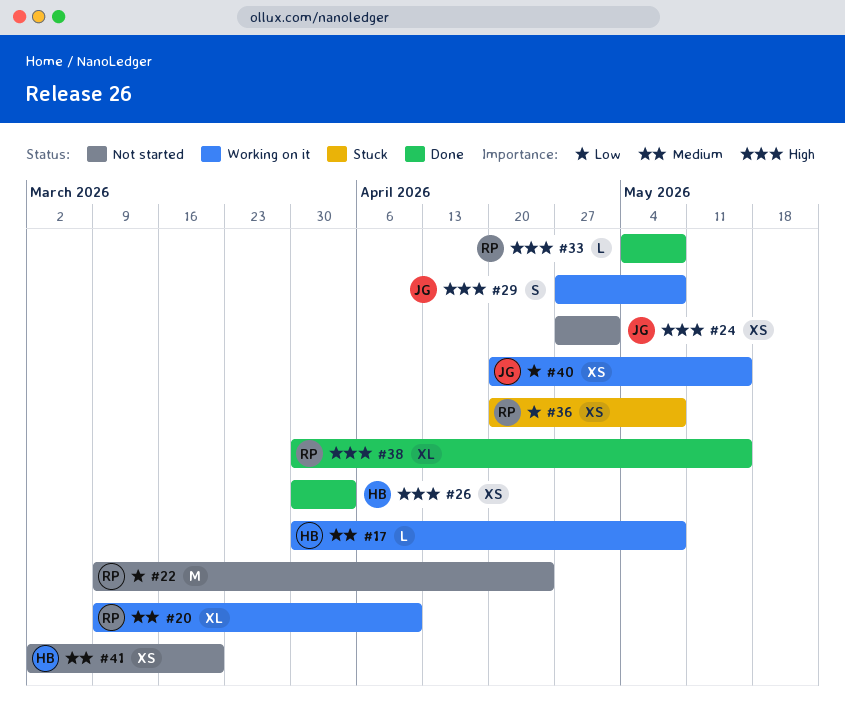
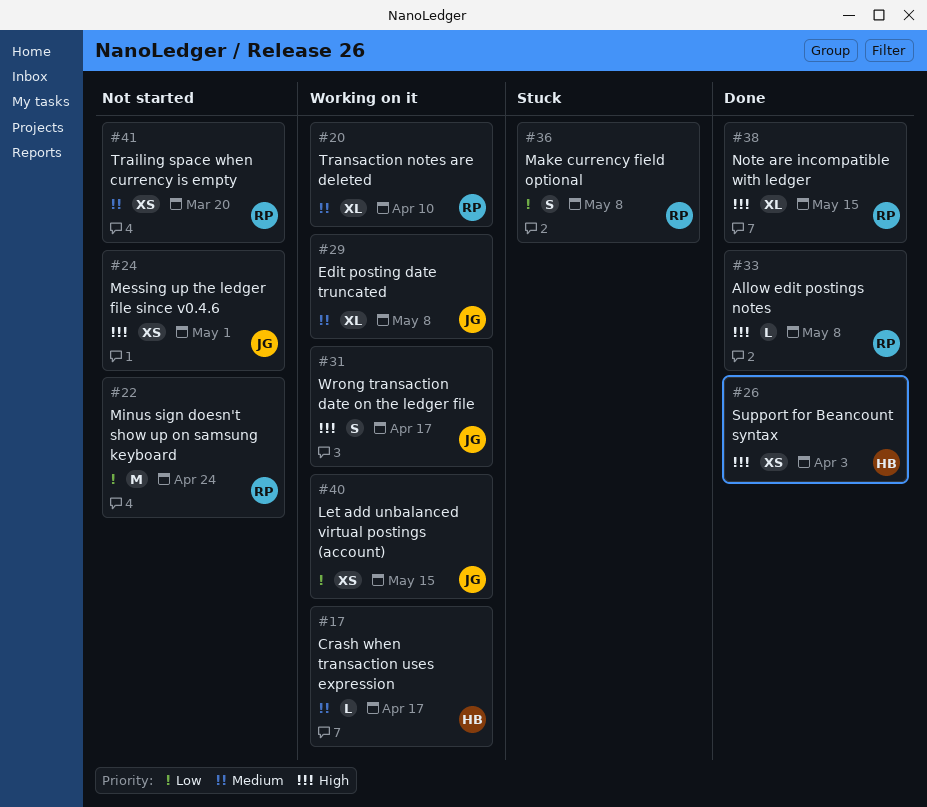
#17, due: May 8 -> Apr 17
#29, priority: High -> Medium
#29, estimate: S -> XL
#31: none -> present
#36, estimate: XS -> S
#41, owner: HB -> RP

